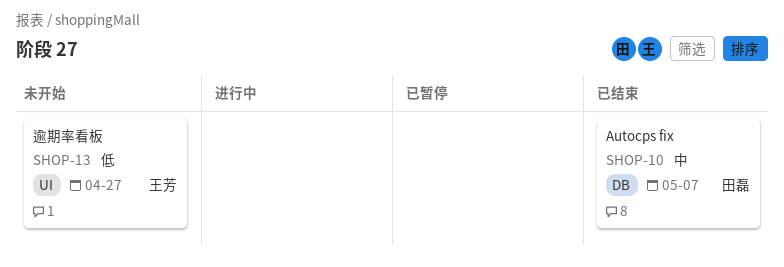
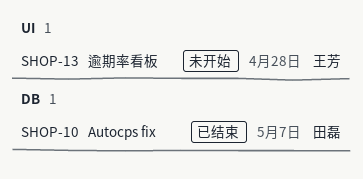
SHOP-13, due: Apr 27 -> Apr 28

